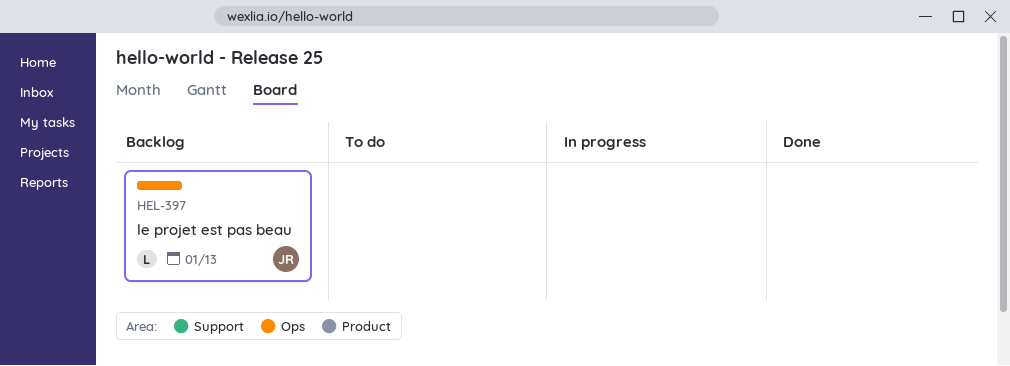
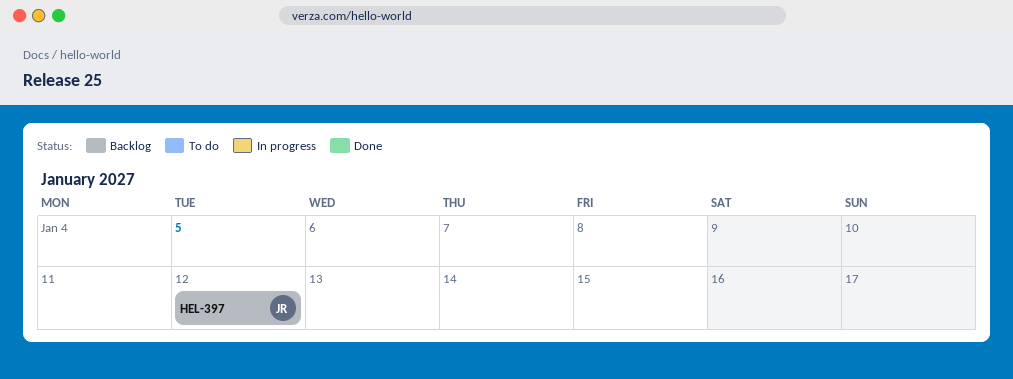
HEL-397, due: Jan 13 -> Jan 12

